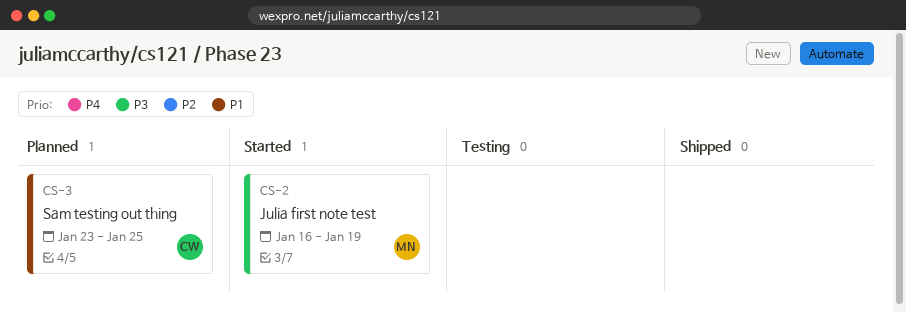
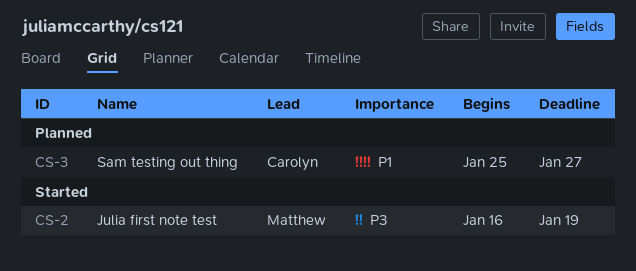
CS-3, start: Jan 23 -> Jan 25
CS-3, due: Jan 25 -> Jan 27

